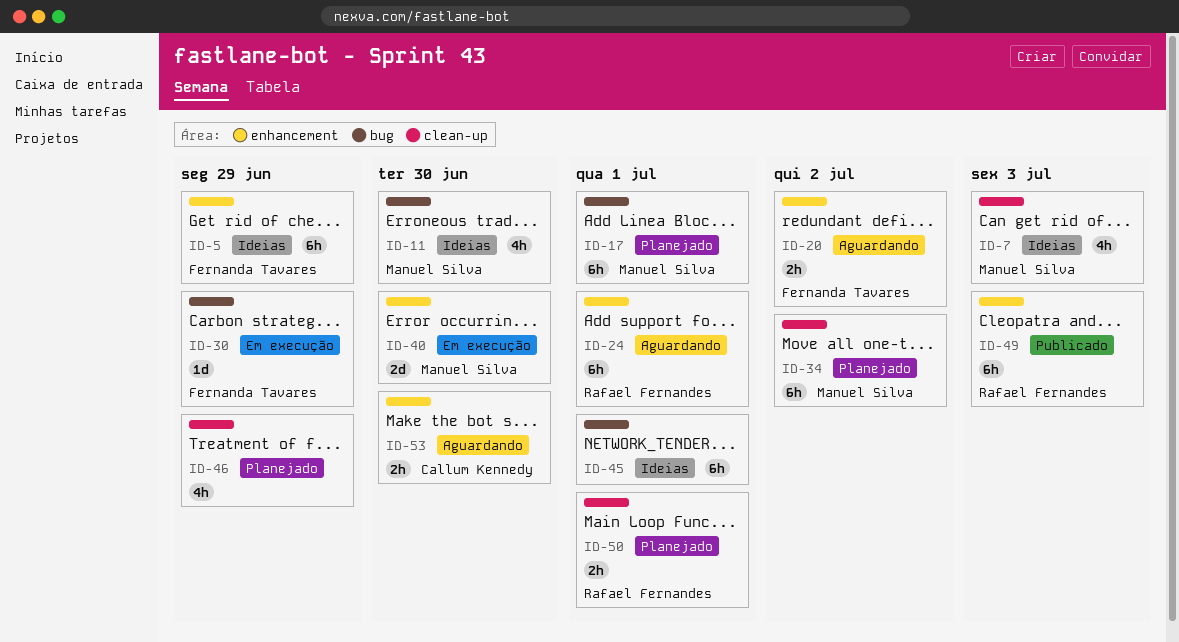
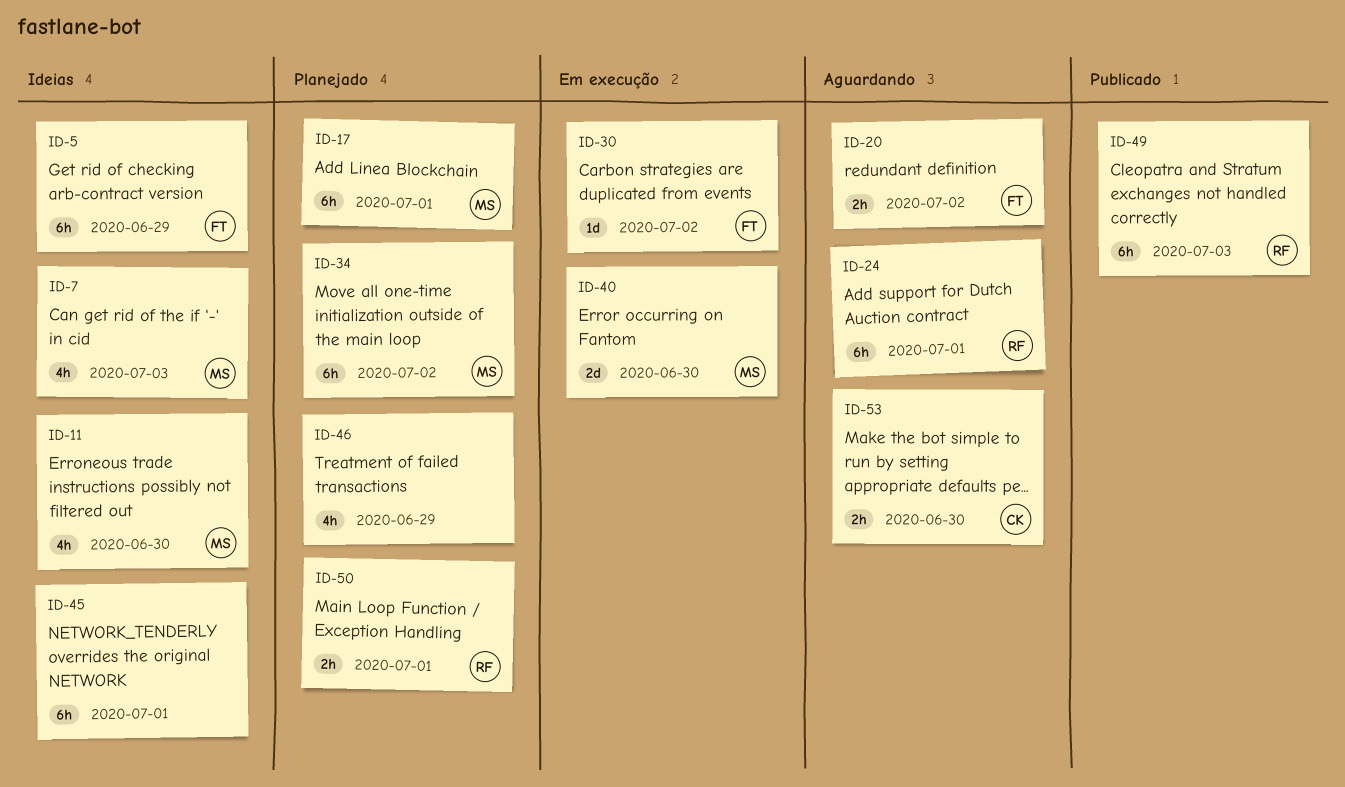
ID-30, due: Jun 29 -> Jul 2

